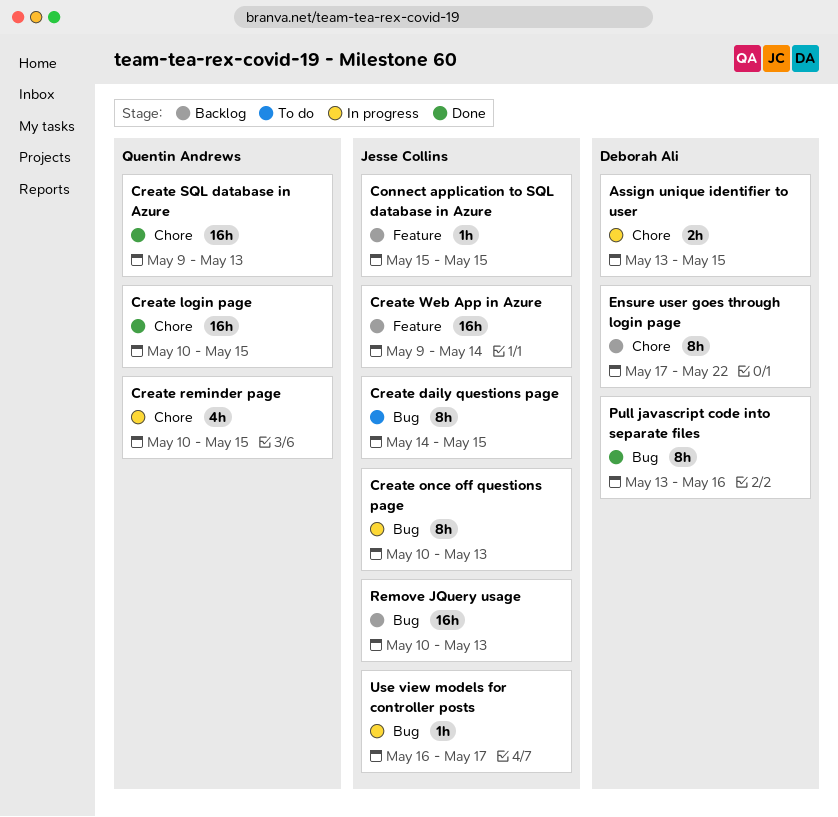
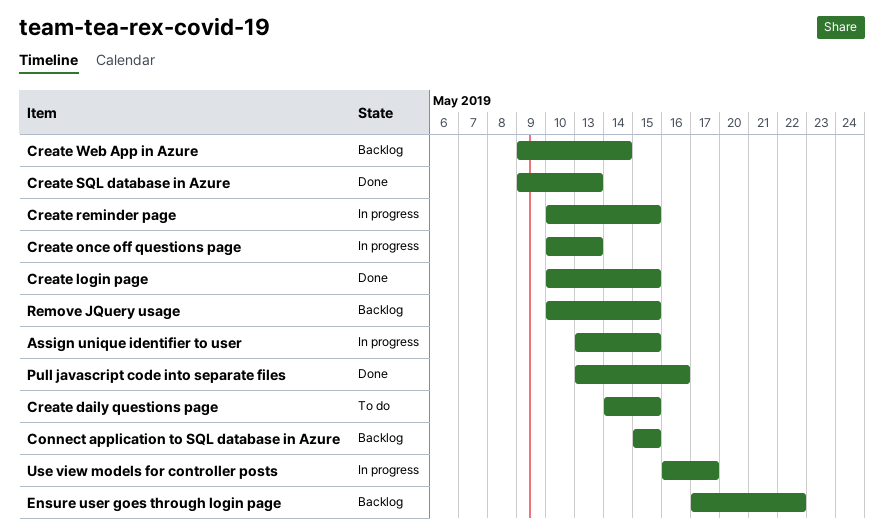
Remove JQuery usage, due: May 13 -> May 15

